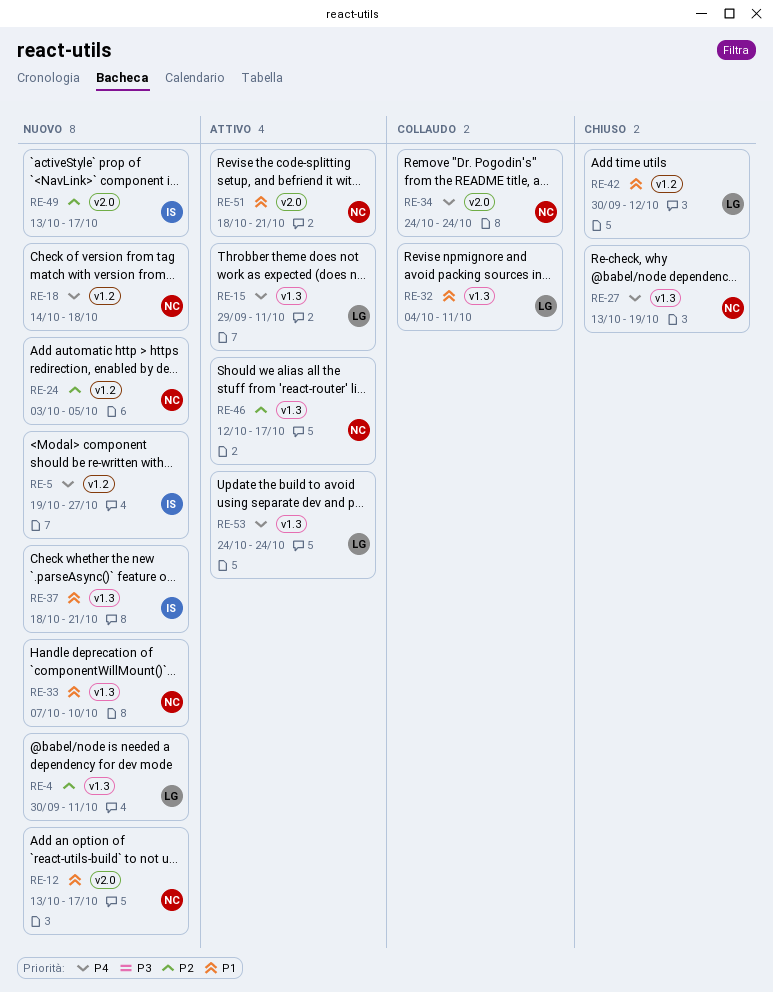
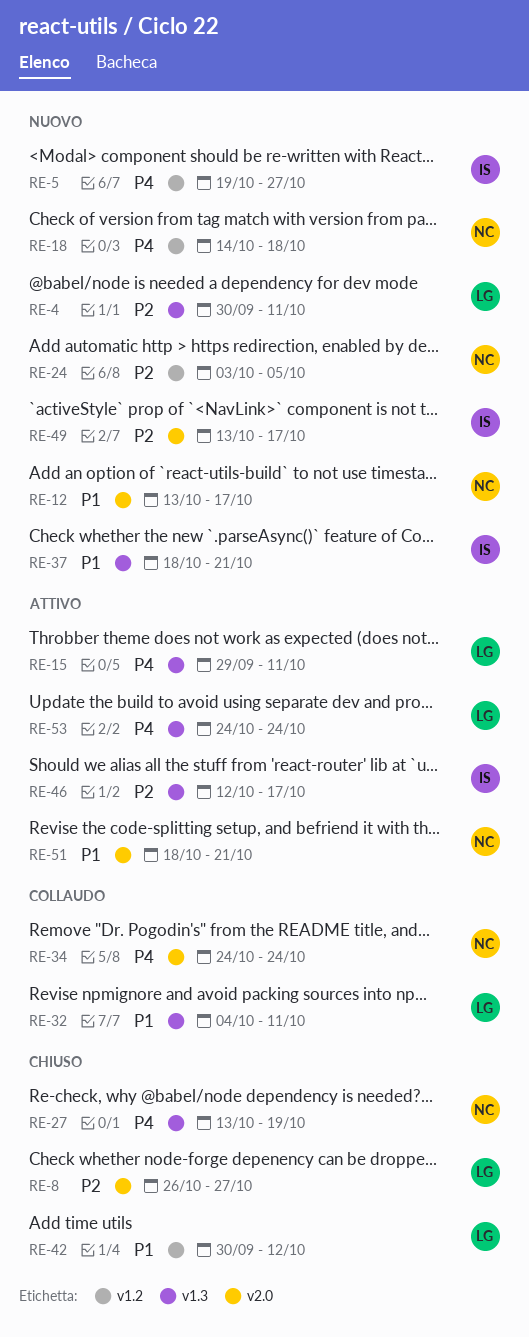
RE-8: none -> present
RE-33: present -> none
RE-46, owner: NC -> IS

